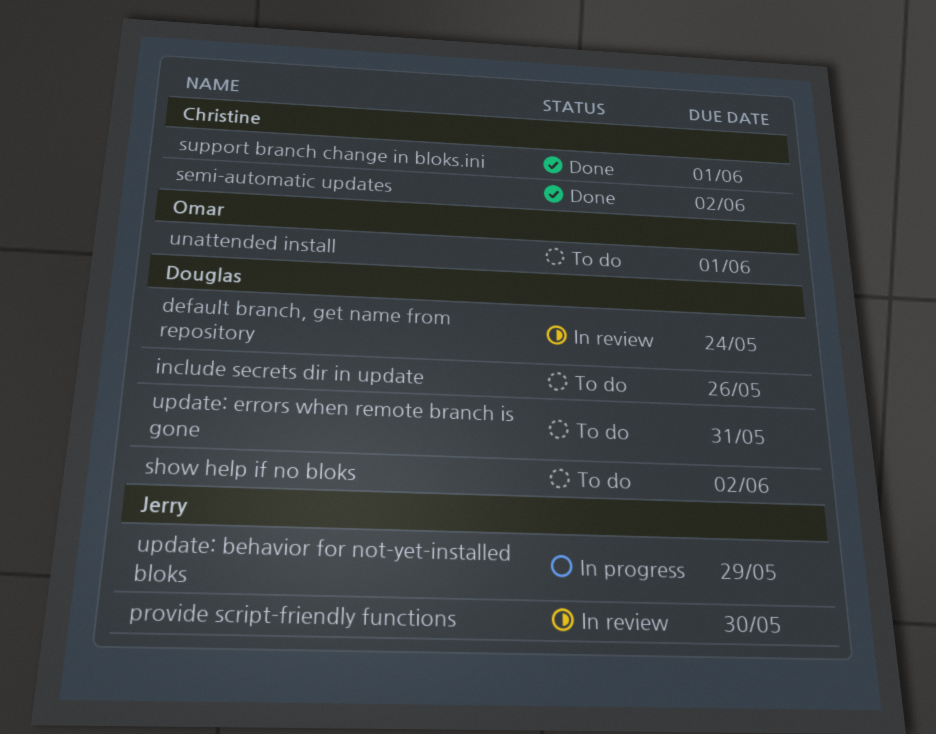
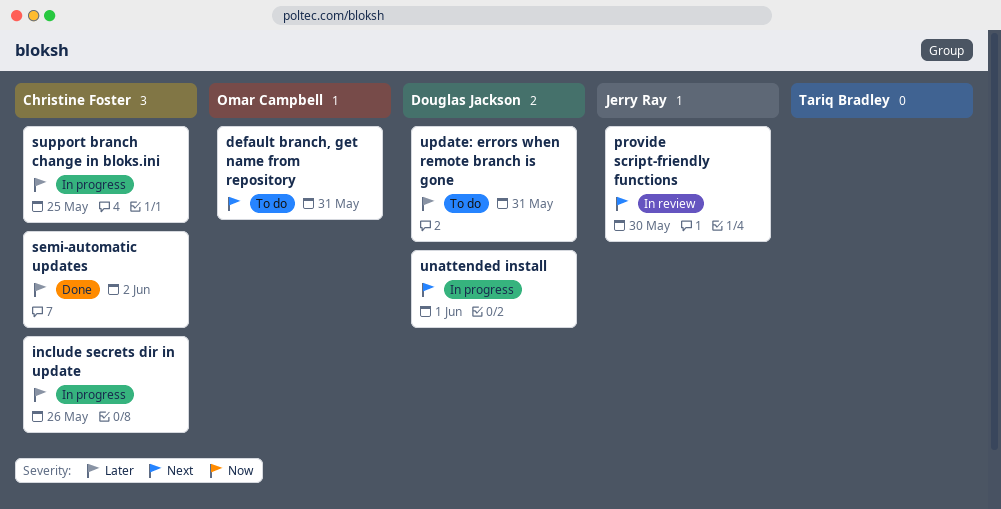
default branch, get name from repository, status: In review -> To do
default branch, get name from repository, owner: Douglas Jackson -> Omar Campbell
default branch, get name from repository, due: May 24 -> May 31
include secrets dir in update, status: To do -> In progress
include secrets dir in update, owner: Douglas Jackson -> Christine Foster
show help if no bloks: present -> none
support branch change in bloks.ini, status: Done -> In progress
support branch change in bloks.ini, due: Jun 1 -> May 25
unattended install, status: To do -> In progress
unattended install, owner: Omar Campbell -> Douglas Jackson
update: behavior for not-yet-installed bloks: present -> none

